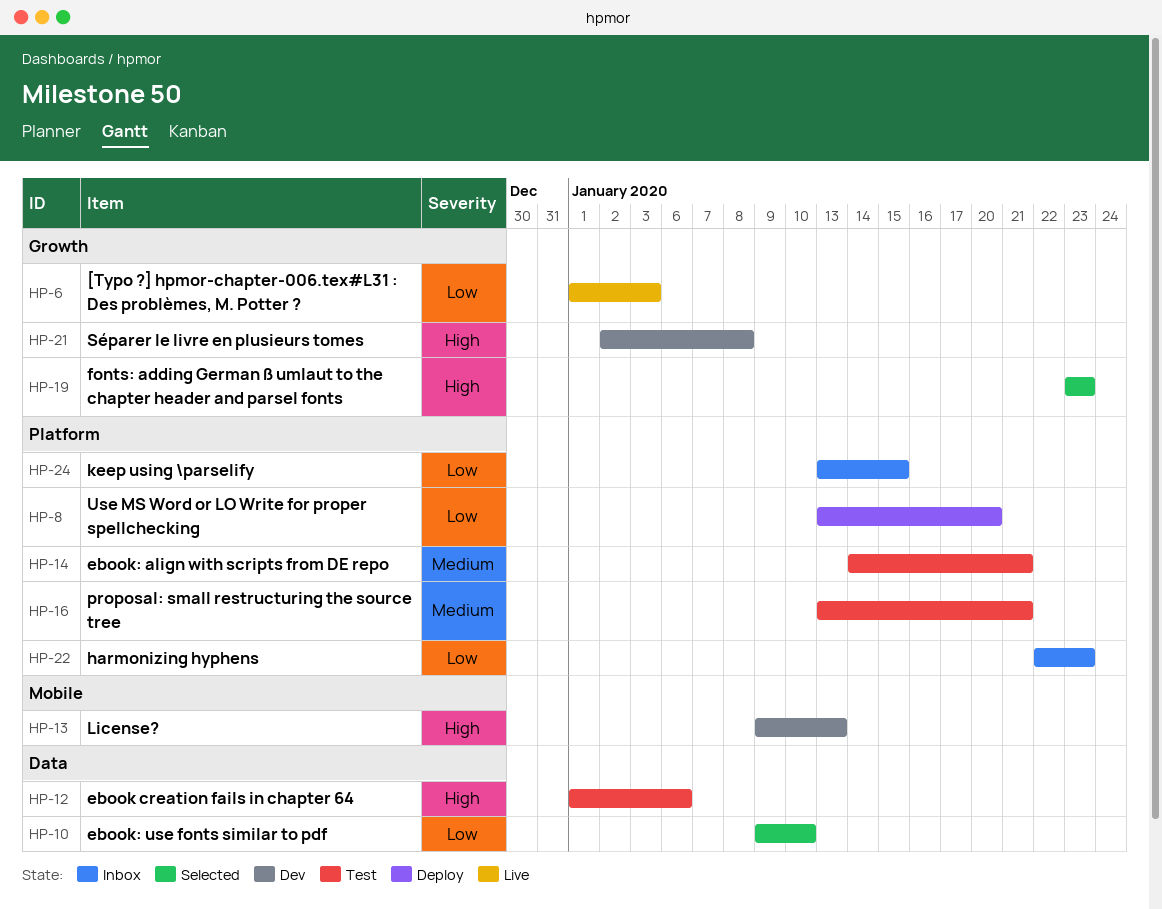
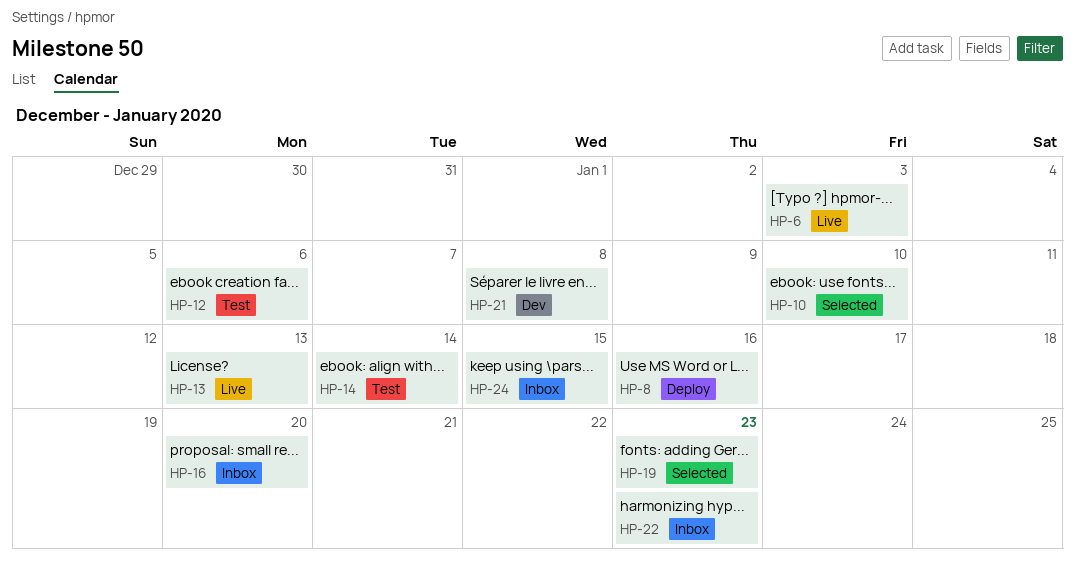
HP-8, due: Jan 20 -> Jan 16
HP-13, status: Dev -> Live
HP-14, due: Jan 21 -> Jan 14
HP-16, status: Test -> Inbox
HP-16, due: Jan 21 -> Jan 20

